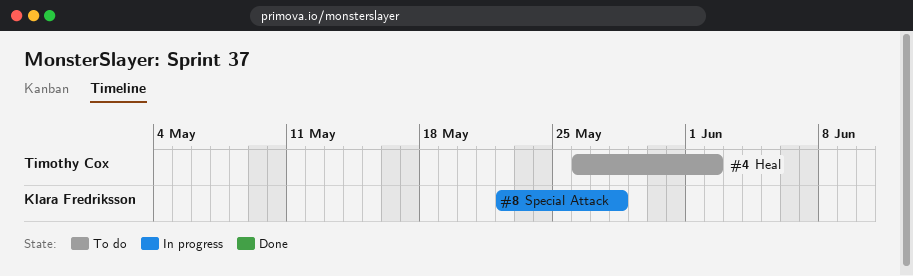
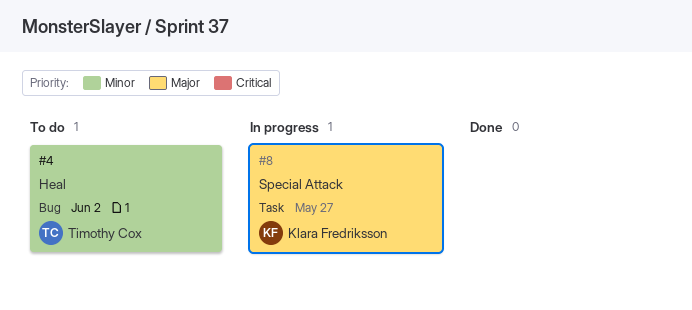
#8, due: May 28 -> May 27

